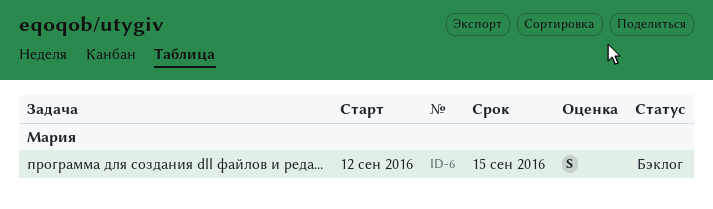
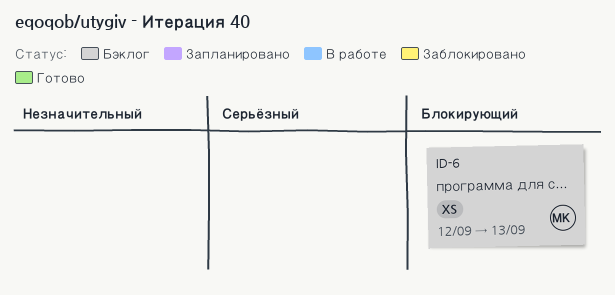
ID-6, estimate: S -> XS
ID-6, due: Sep 15 -> Sep 13

